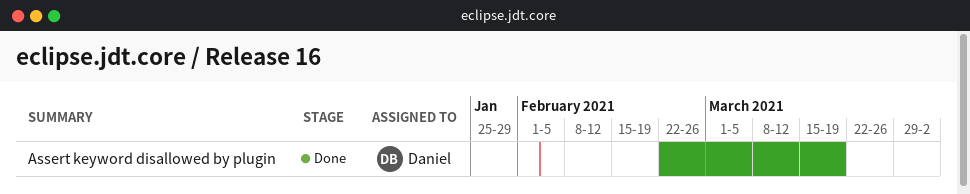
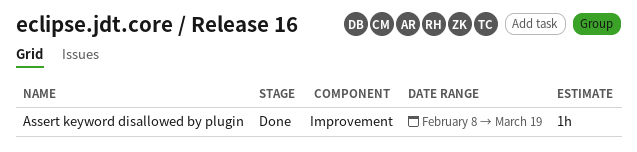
Assert keyword disallowed by plugin, start: Feb 22 -> Feb 8

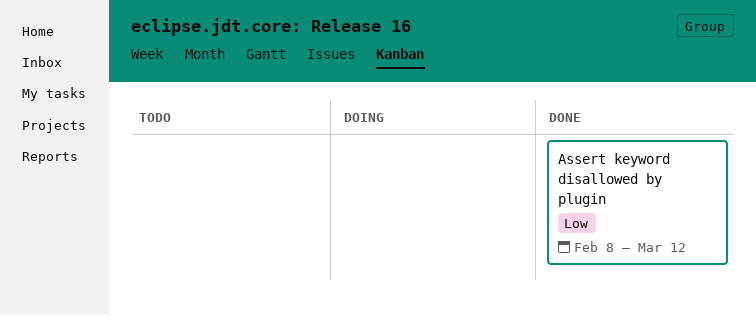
Assert keyword disallowed by plugin, due: Mar 19 -> Mar 12

